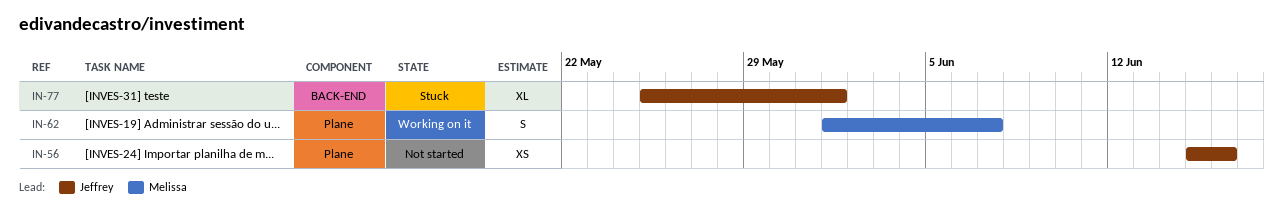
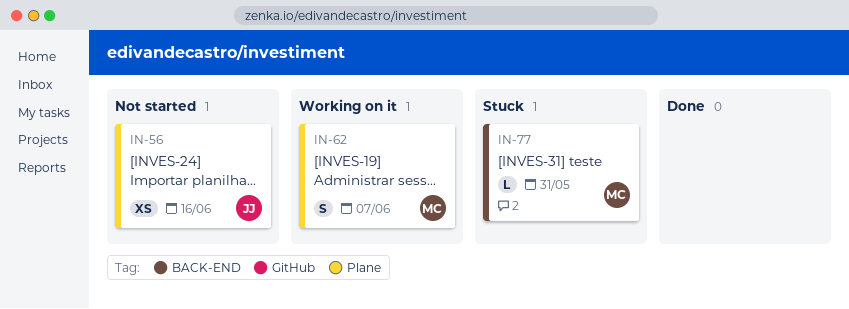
IN-77, owner: Jeffrey -> Melissa
IN-77, estimate: XL -> L
IN-77, due: Jun 1 -> May 31

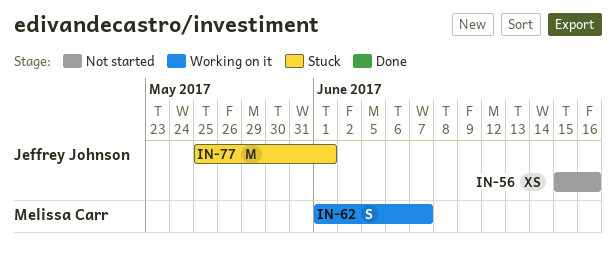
IN-77, owner: Melissa Carr -> Jeffrey Johnson
IN-77, estimate: L -> M
IN-77, due: May 31 -> Jun 1

